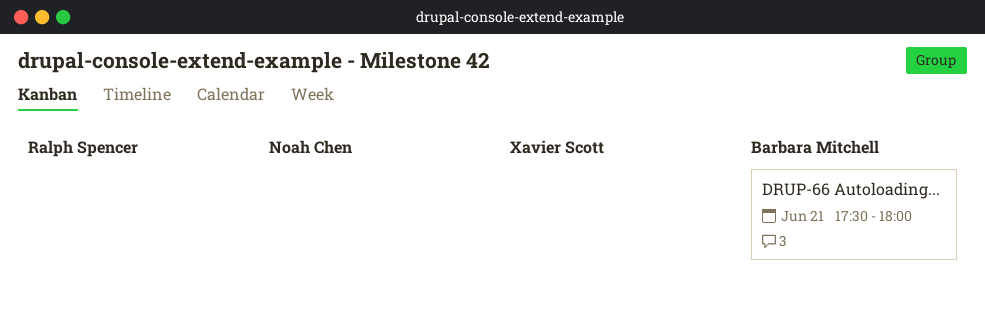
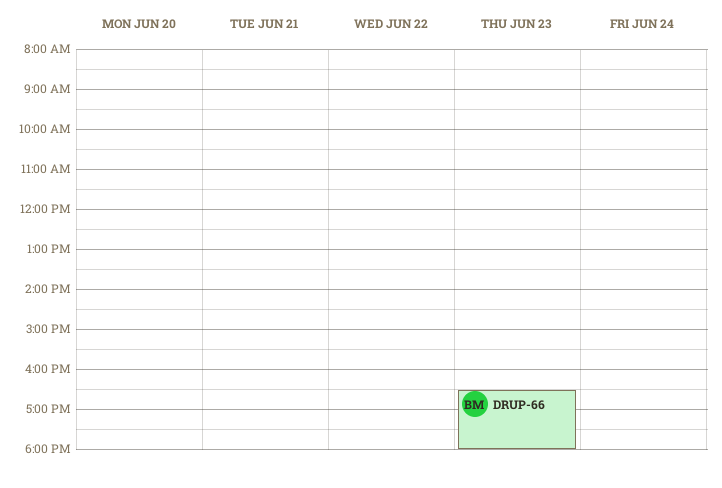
DRUP-66, day: Jun 21 -> Jun 23
DRUP-66, begins: 17:30 -> 16:30

